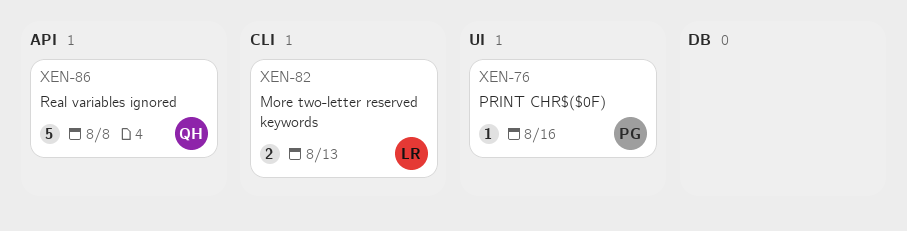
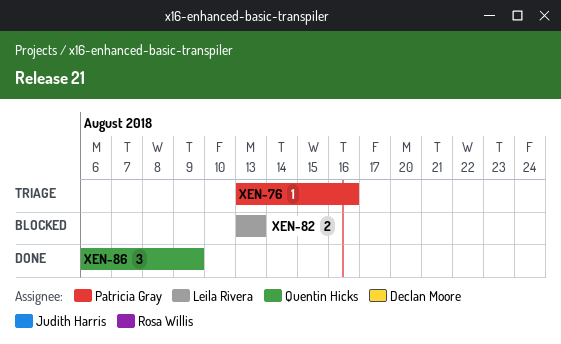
XEN-86, estimate: 5 -> 3
XEN-86, due: Aug 8 -> Aug 9

